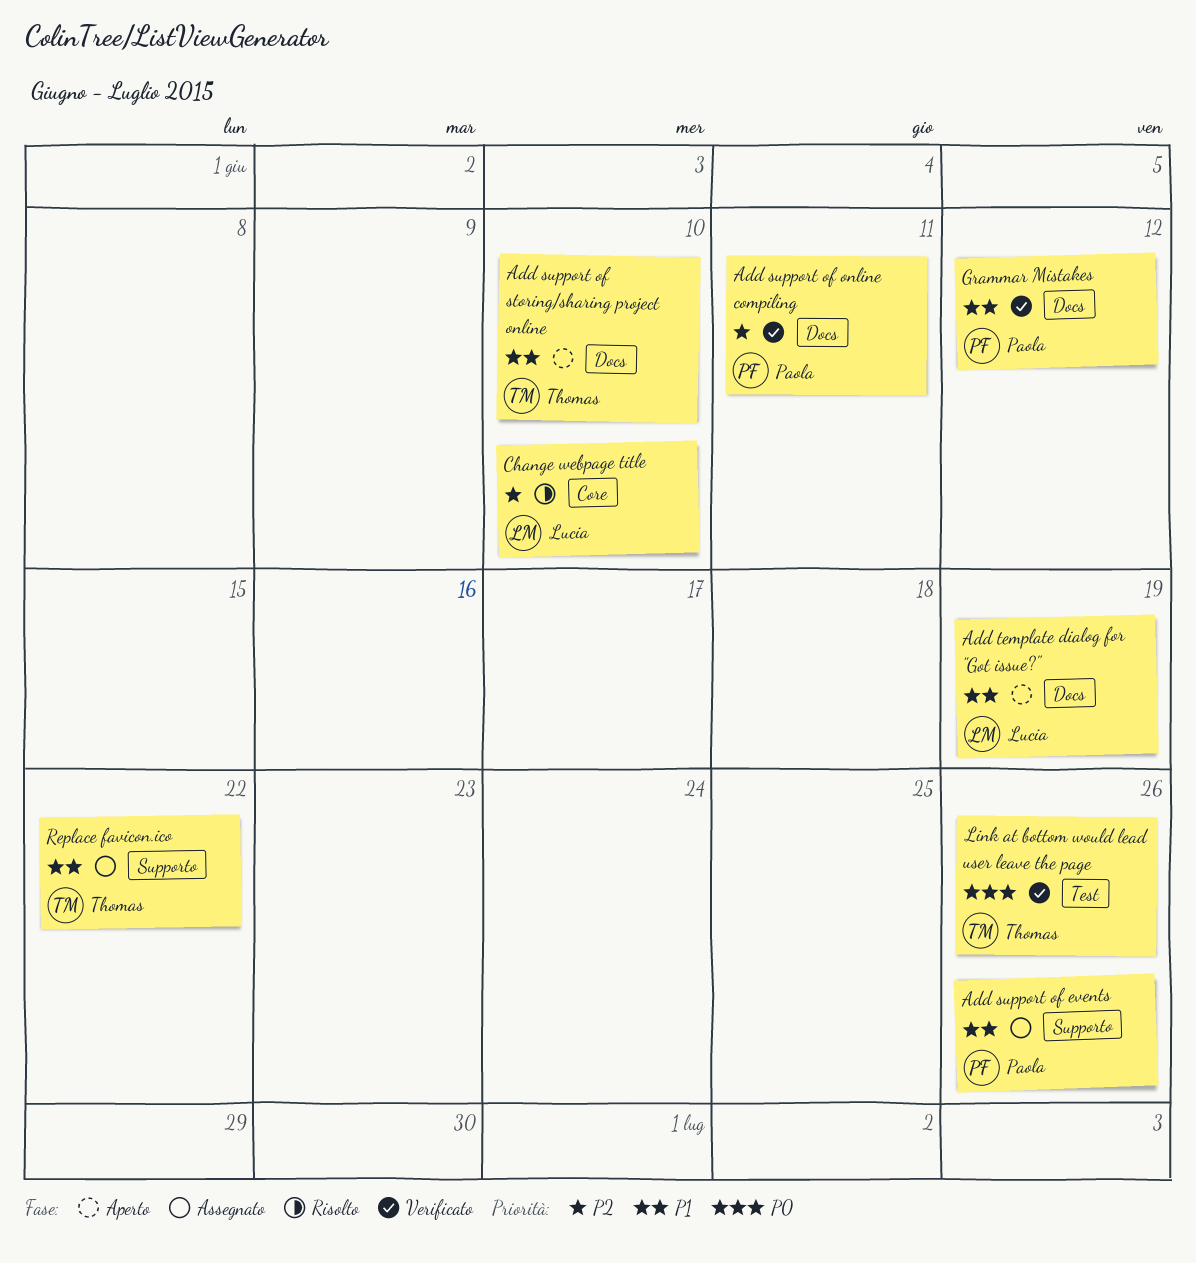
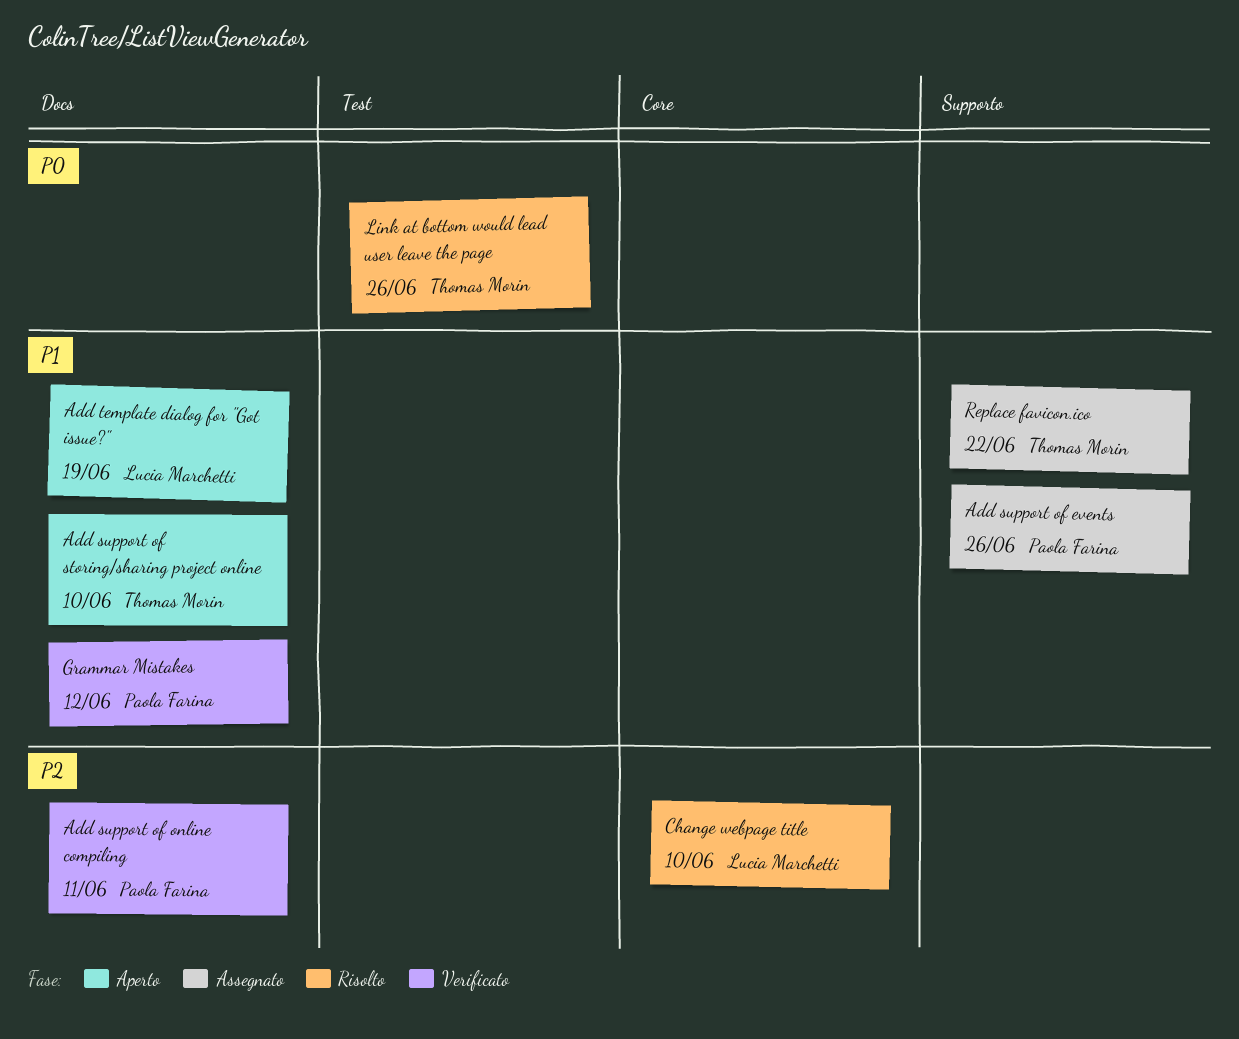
Link at bottom would lead user leave the page, status: Verificato -> Risolto

